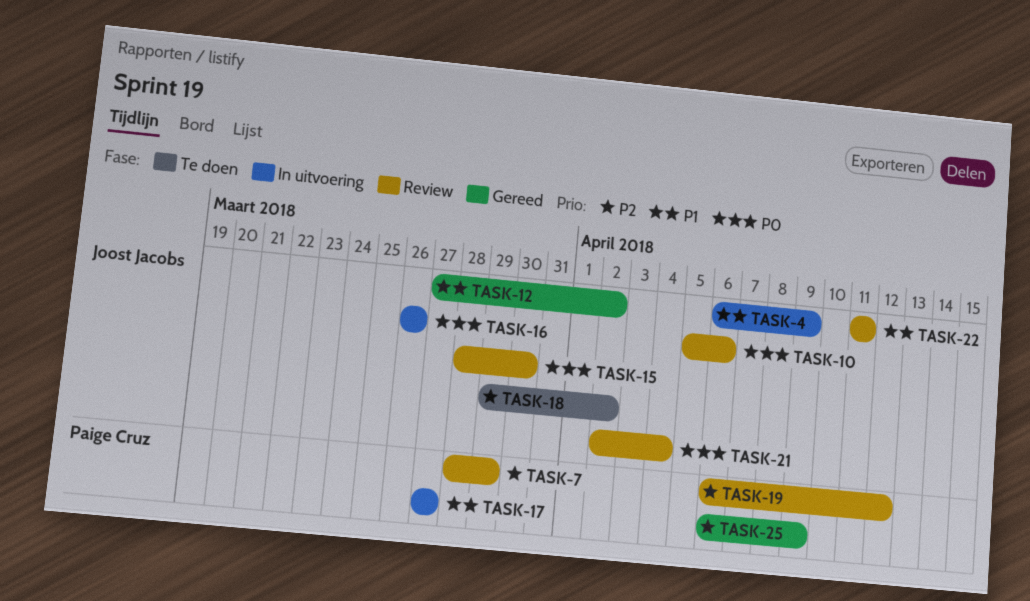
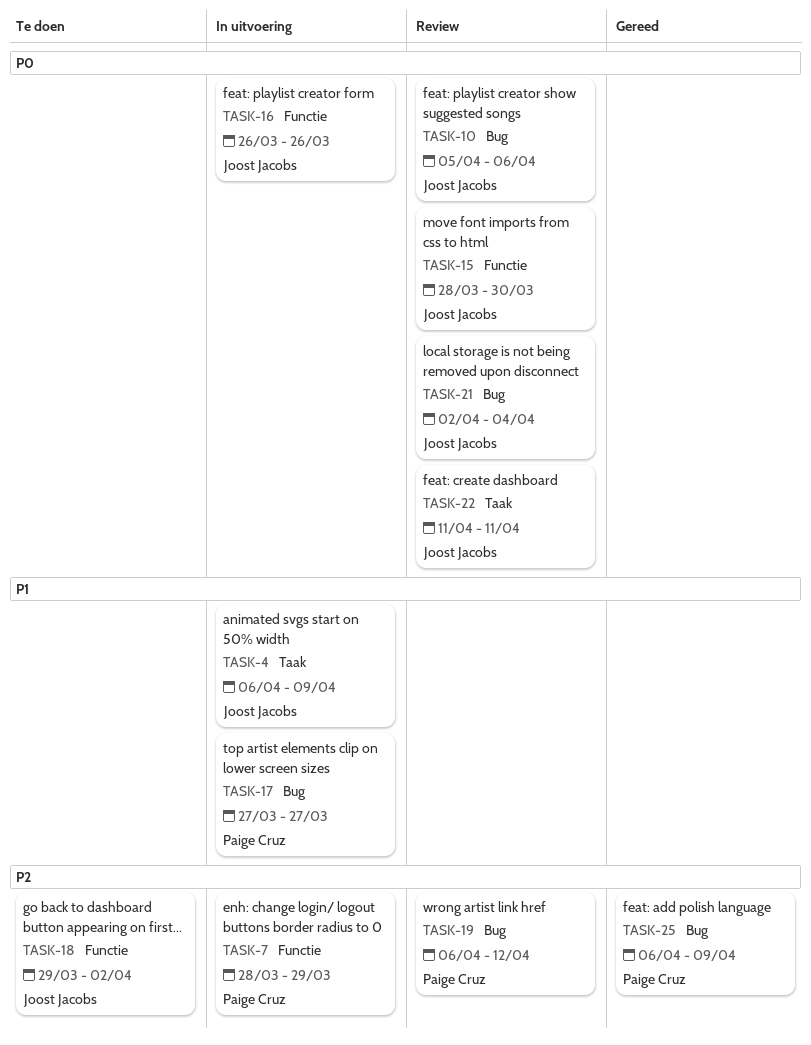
TASK-7, status: Review -> In uitvoering
TASK-12: present -> none
TASK-22, priority: P1 -> P0

